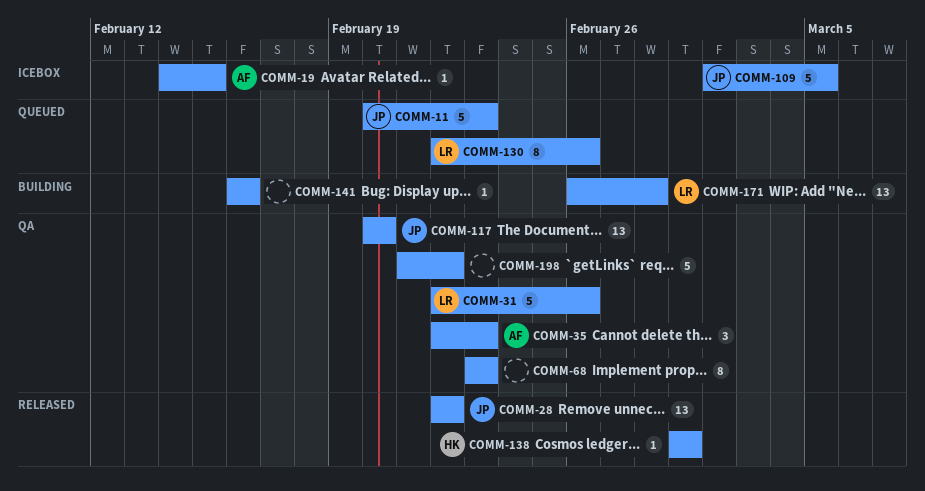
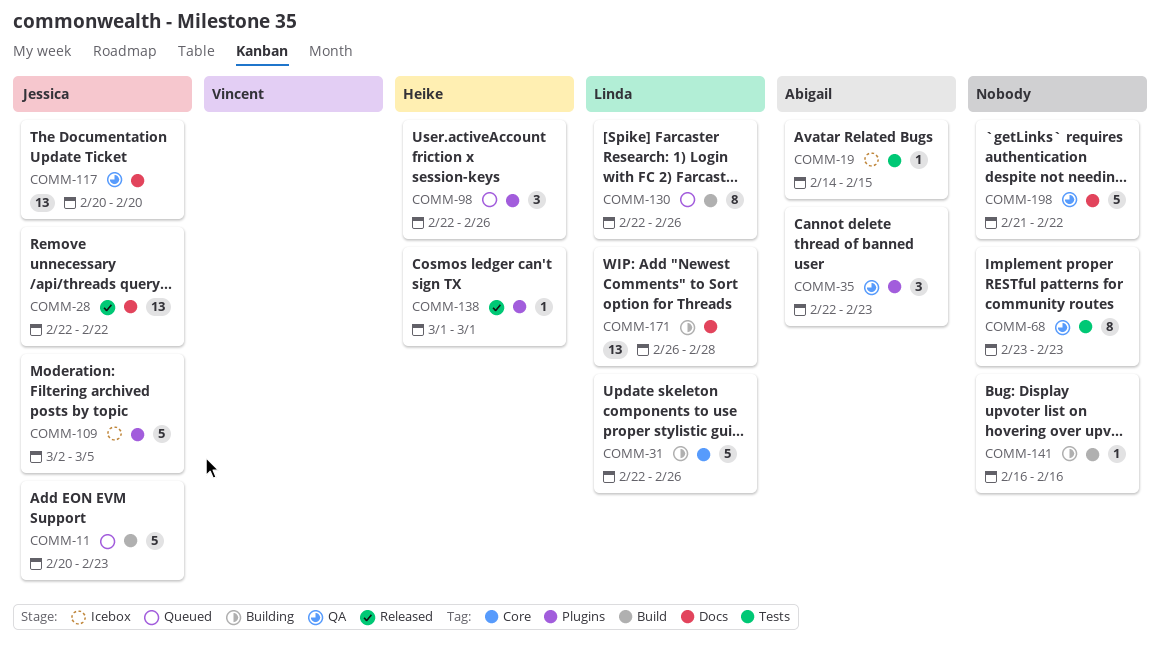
COMM-31, status: QA -> Building
COMM-98: none -> present

